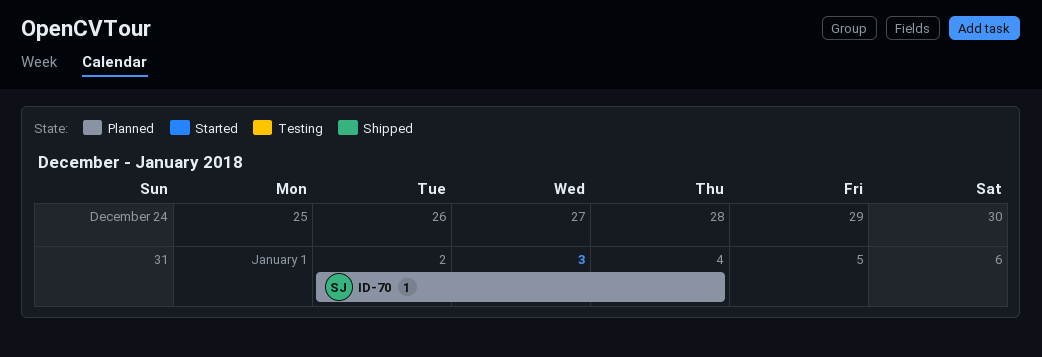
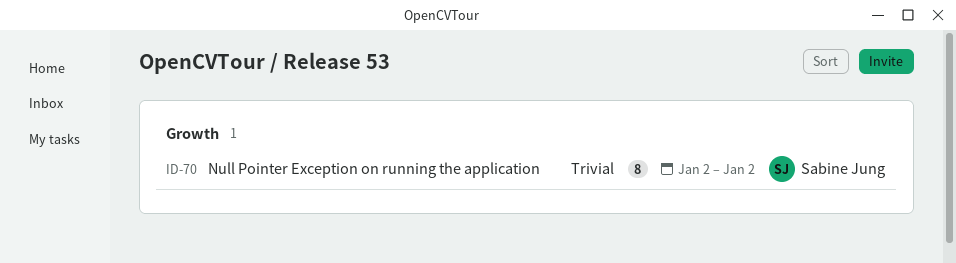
ID-70, estimate: 1 -> 8
ID-70, due: Jan 4 -> Jan 2

